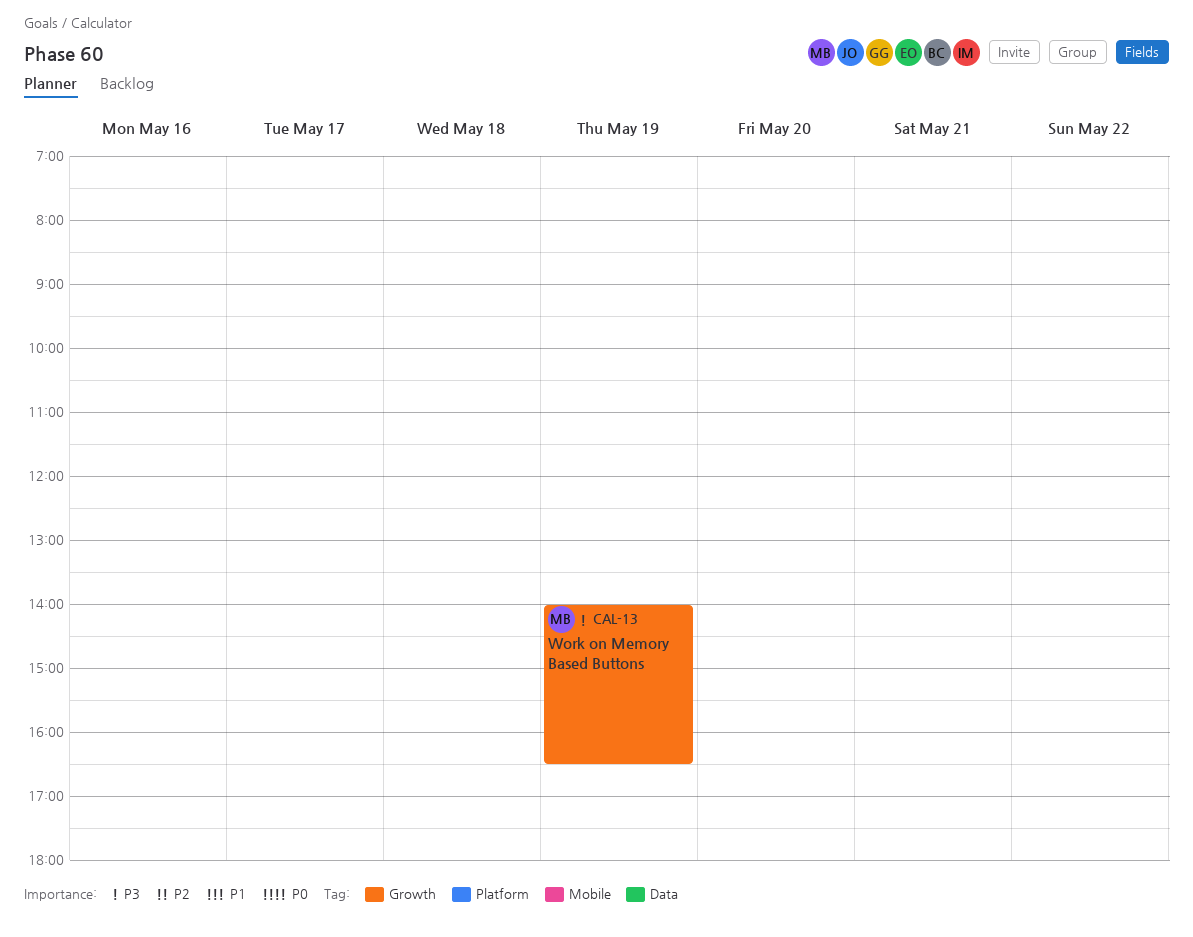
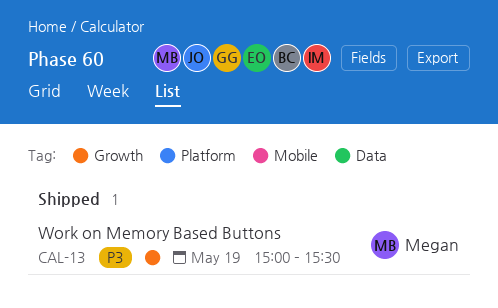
CAL-13, begins: 14:00 -> 15:00
CAL-13, ends: 16:30 -> 15:30

